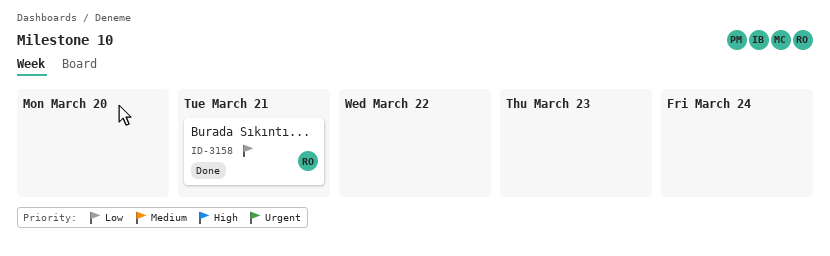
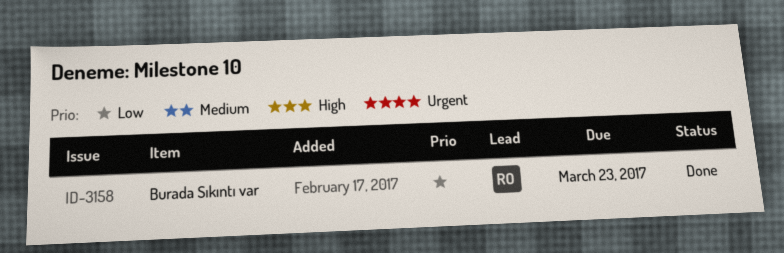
ID-3158, due: Mar 21 -> Mar 23

